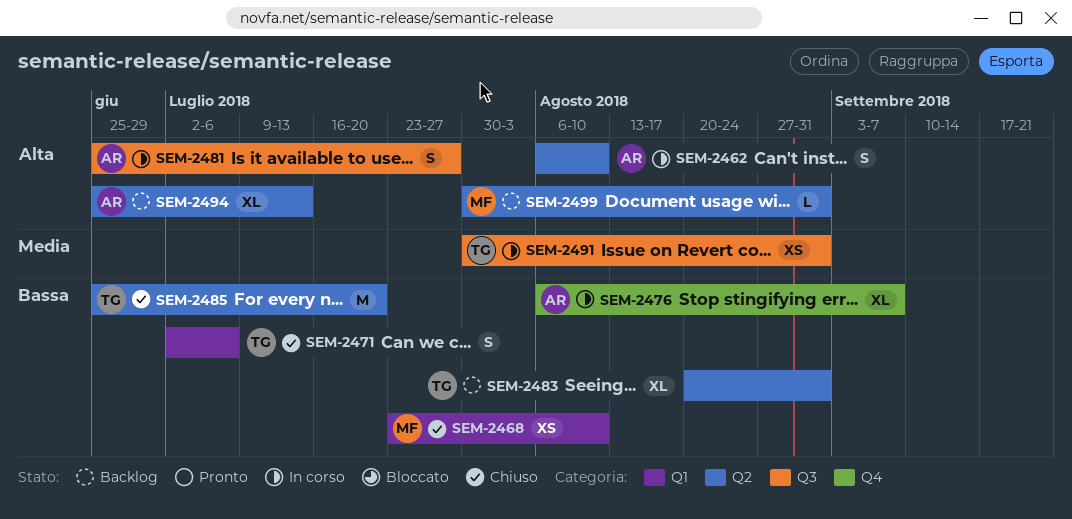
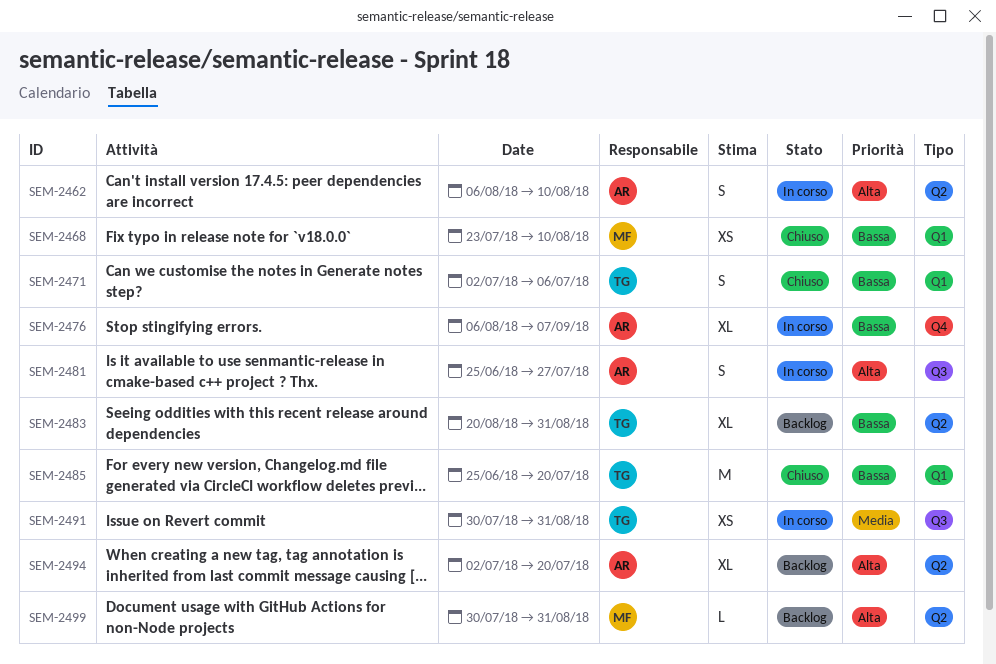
SEM-2485, label: Q2 -> Q1
SEM-2494, start: Jun 25 -> Jul 2
SEM-2494, due: Jul 13 -> Jul 20

